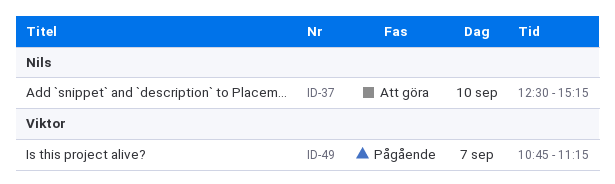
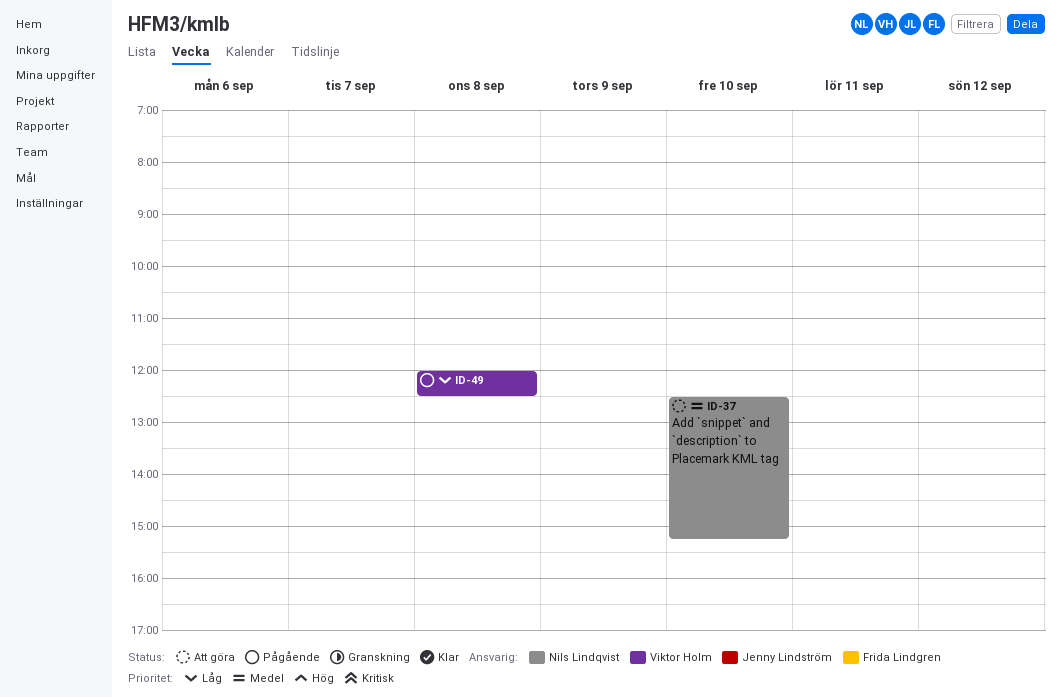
ID-49, day: Sep 7 -> Sep 8
ID-49, begins: 10:45 -> 12:00
ID-49, ends: 11:15 -> 12:30

